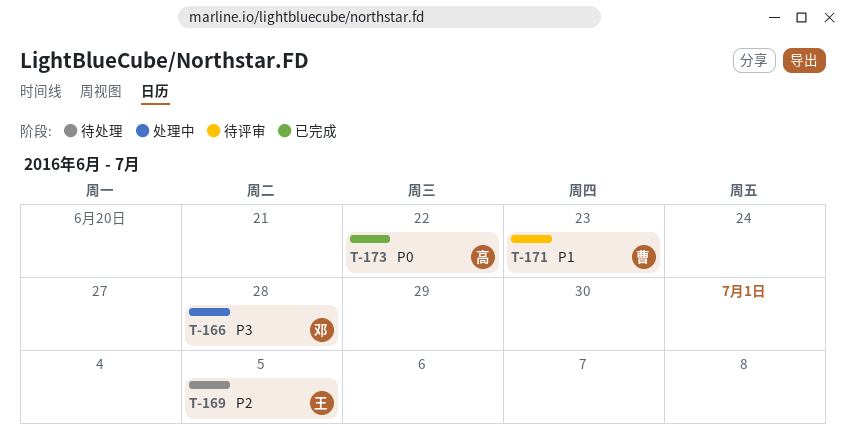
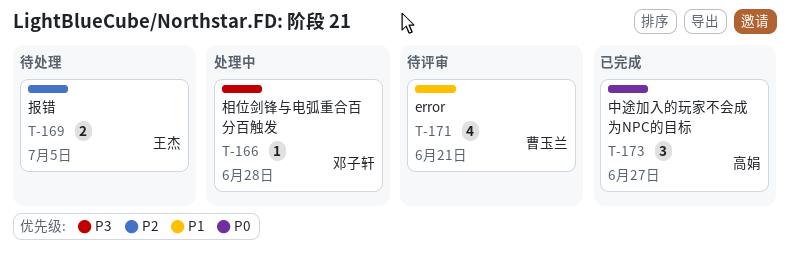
T-171, due: Jun 23 -> Jun 21
T-173, due: Jun 22 -> Jun 27

